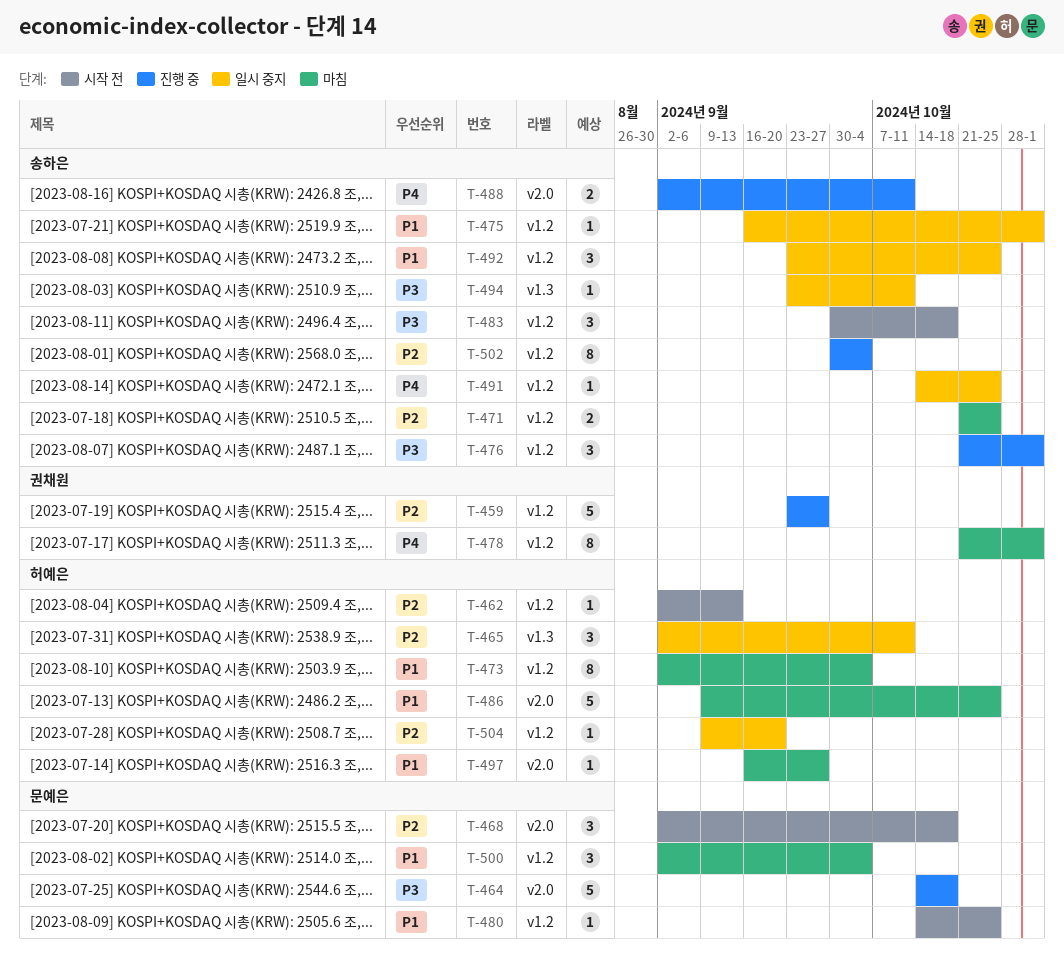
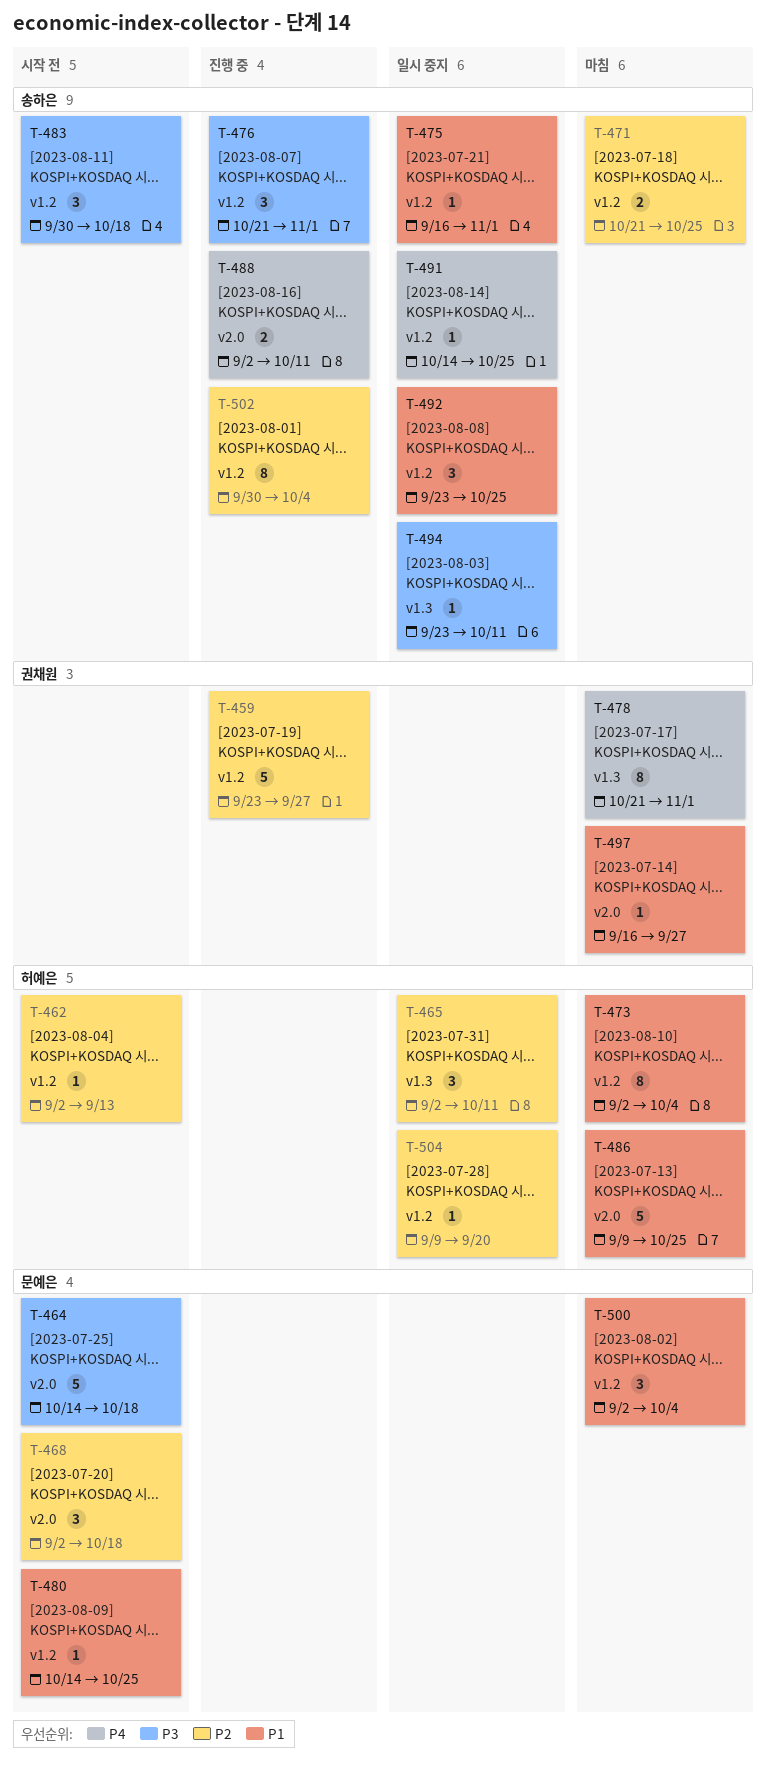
T-464, status: 진행 중 -> 시작 전
T-478, label: v1.2 -> v1.3
T-497, owner: 허예은 -> 권채원

